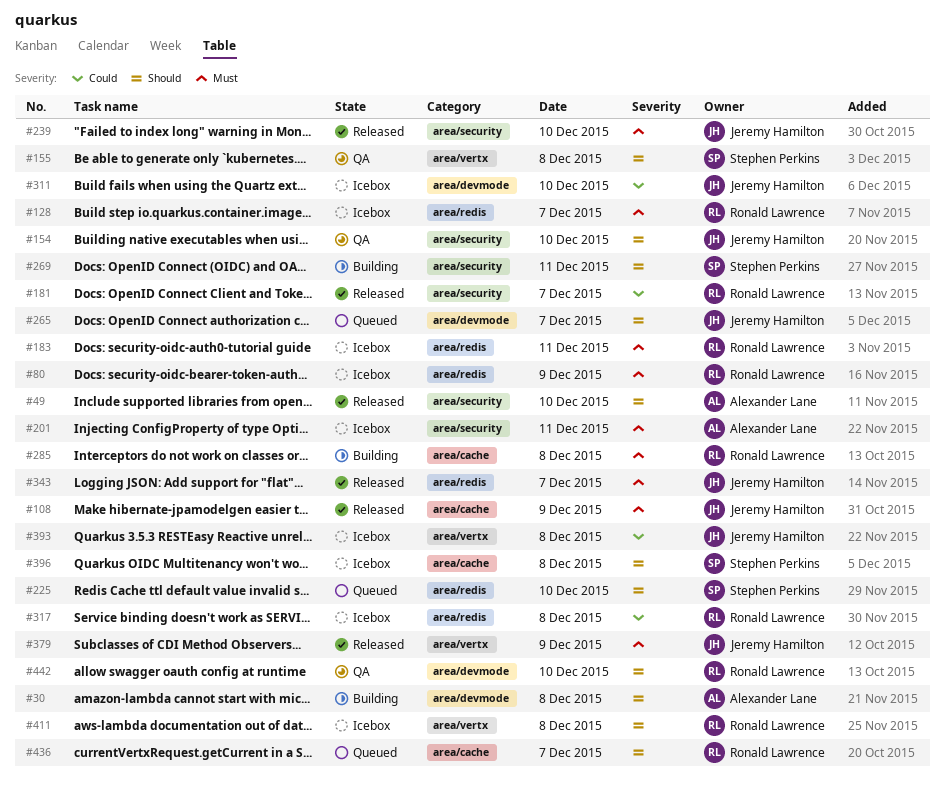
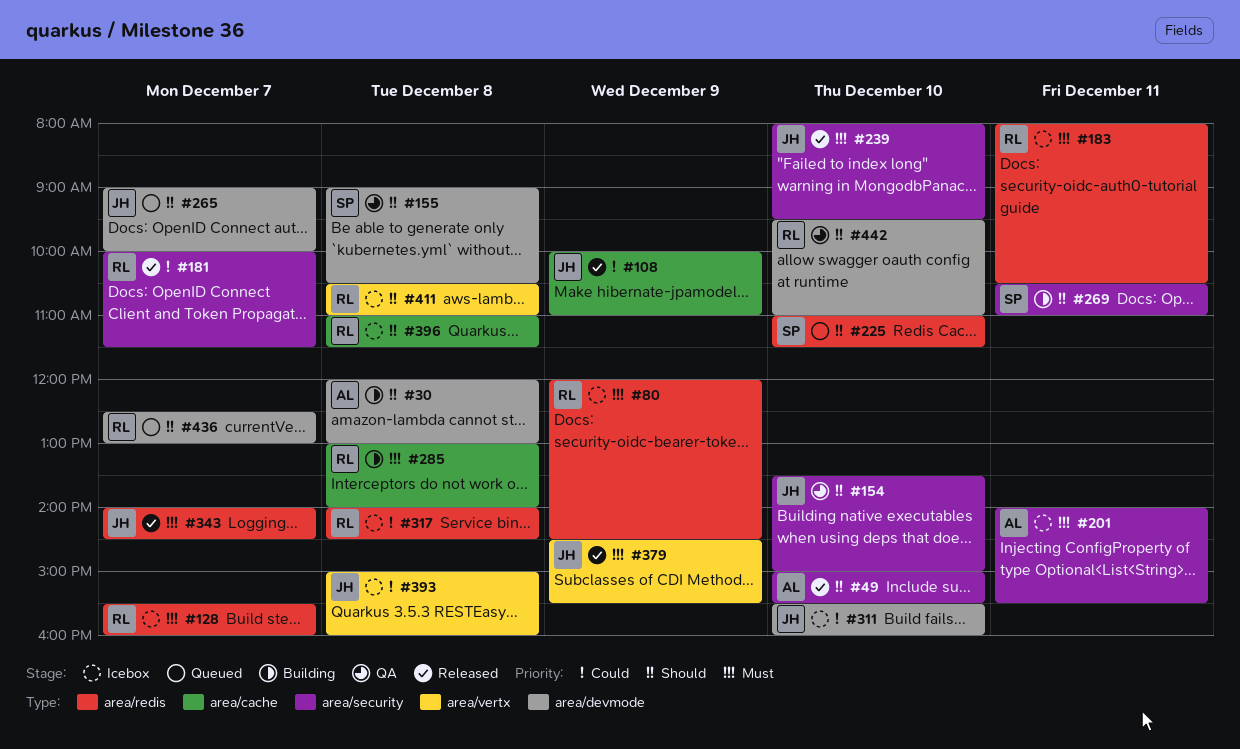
#108, priority: Must -> Could
#155, label: area/vertx -> area/devmode
#396, owner: Stephen Perkins -> Ronald Lawrence
#436, label: area/cache -> area/devmode

